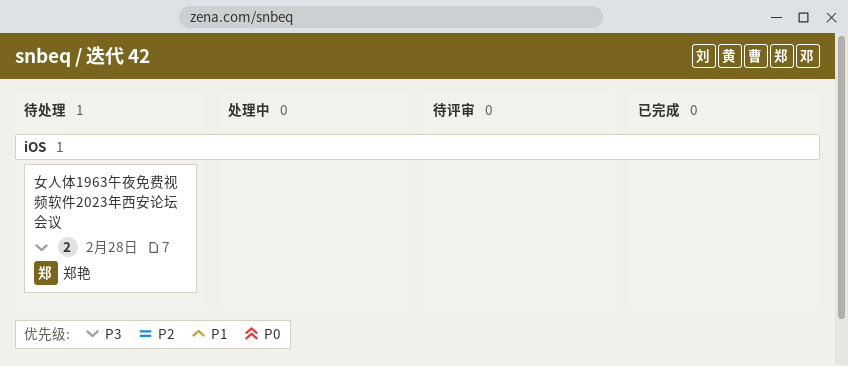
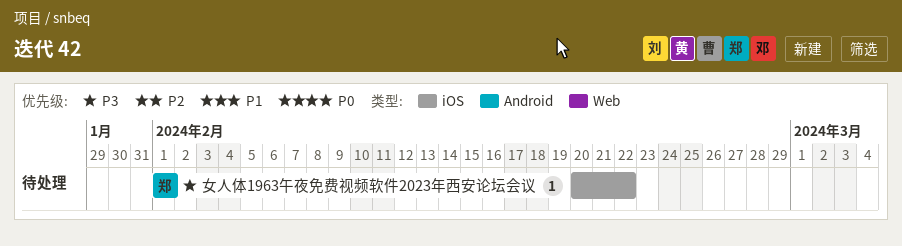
女人体1963午夜免费视频软件2023年西安论坛会议, estimate: 2 -> 1
女人体1963午夜免费视频软件2023年西安论坛会议, due: Feb 28 -> Feb 22

